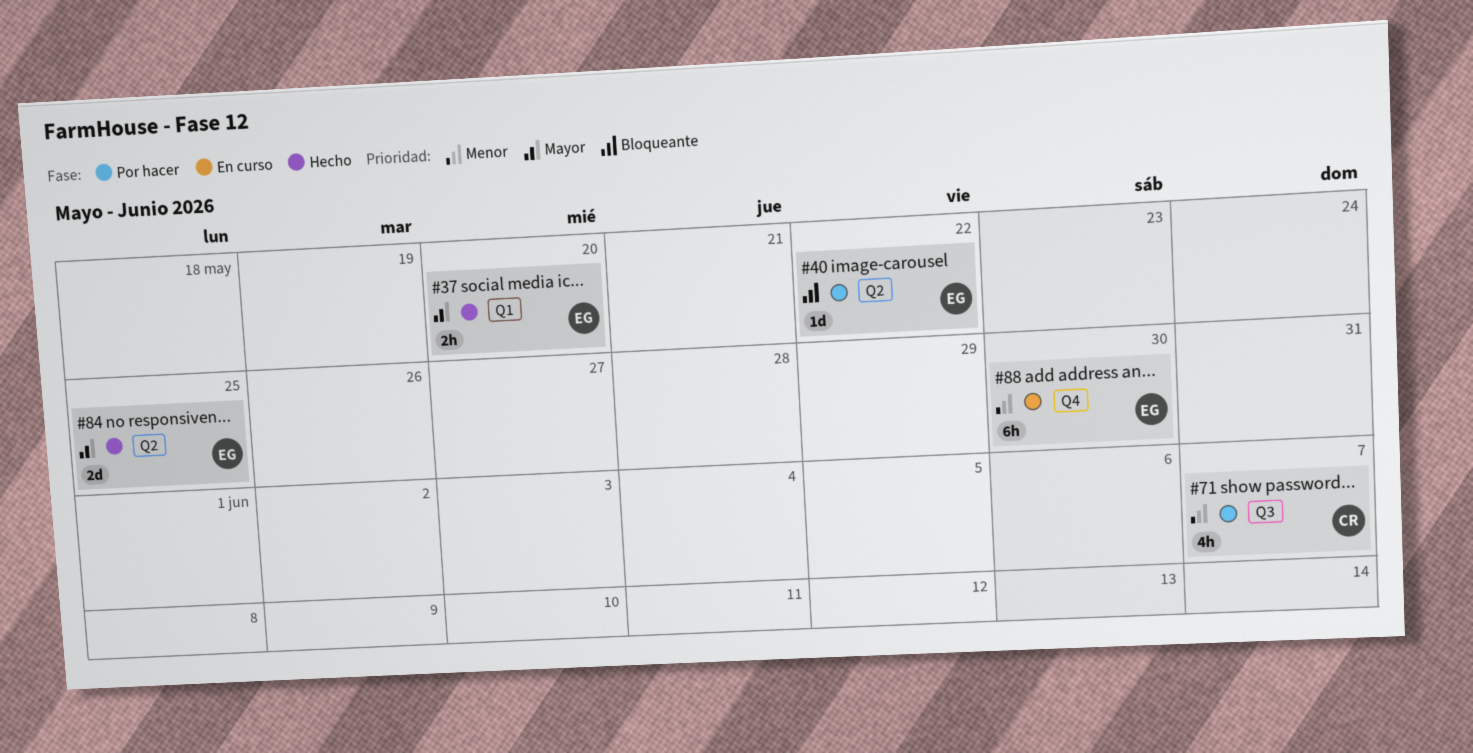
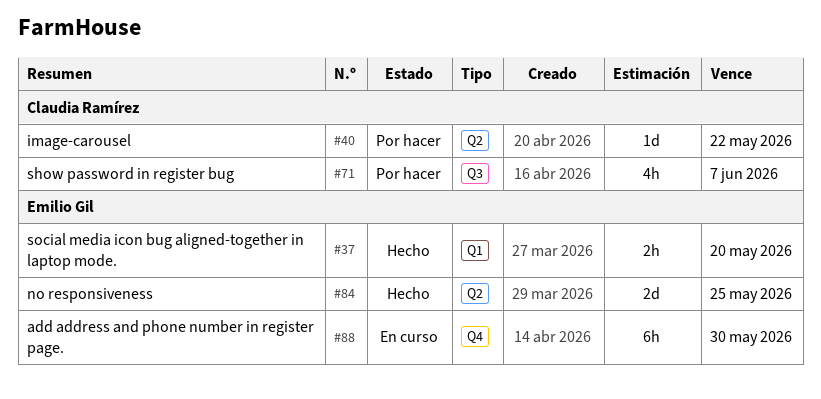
#40, owner: Emilio Gil -> Claudia Ramírez

